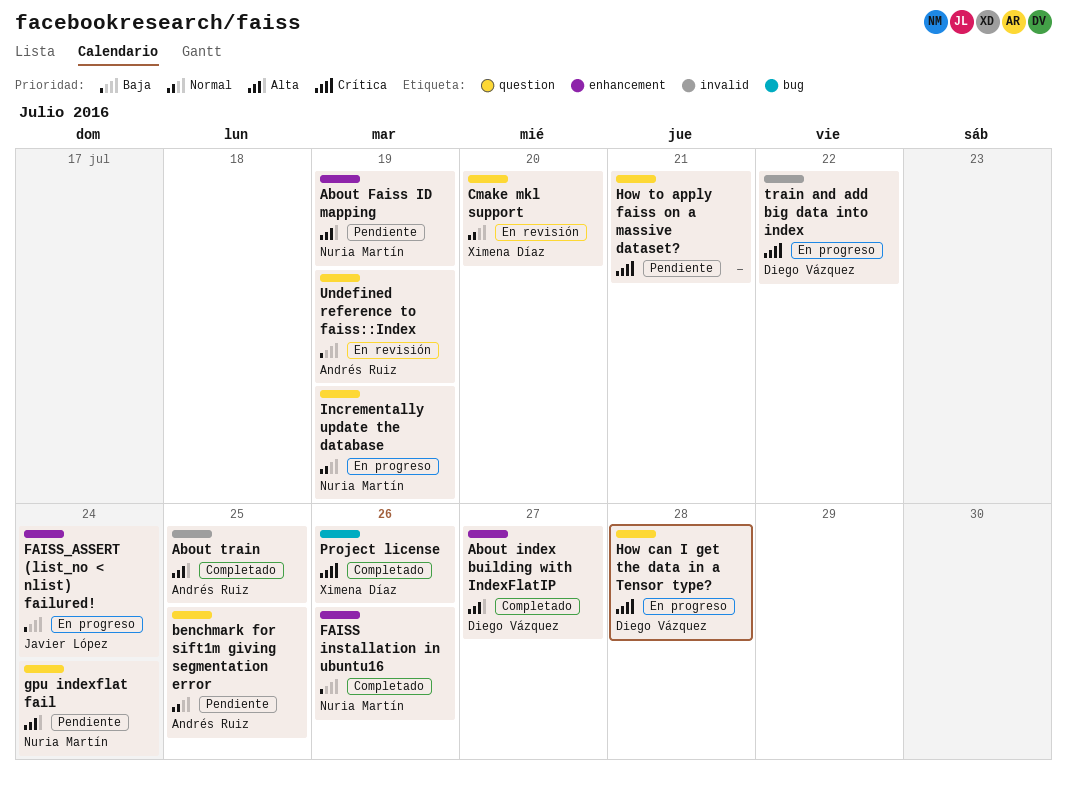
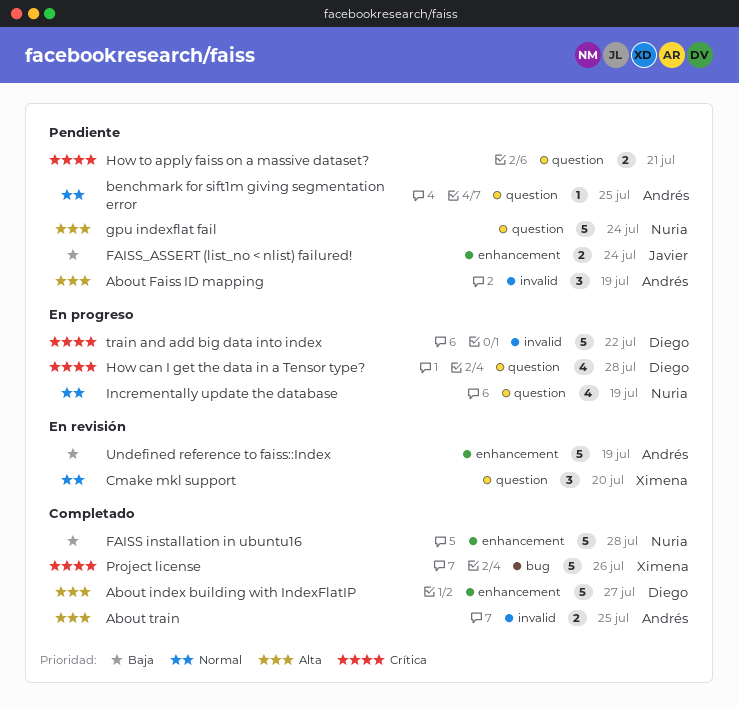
About Faiss ID mapping, owner: Nuria Martín -> Andrés Ruiz
About Faiss ID mapping, label: enhancement -> invalid
FAISS installation in ubuntu16, due: Jul 26 -> Jul 28
FAISS_ASSERT (list_no < nlist) failured!, status: En progreso -> Pendiente
Undefined reference to faiss::Index, label: question -> enhancement

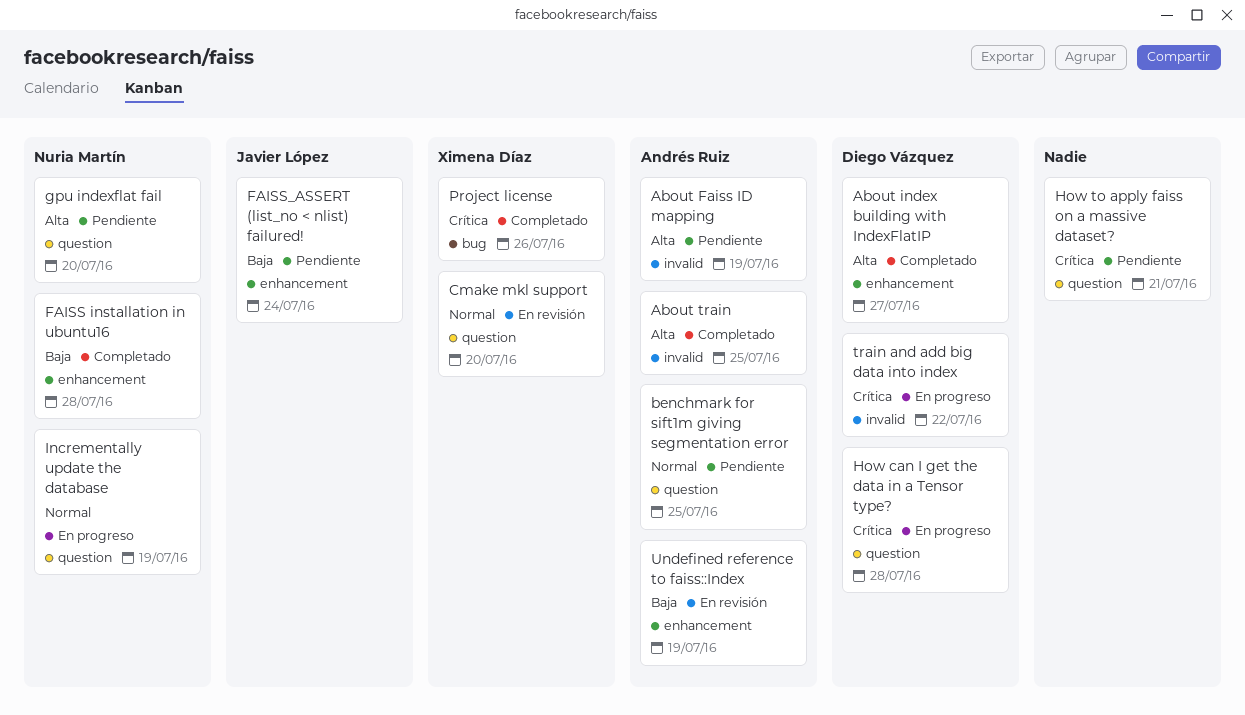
gpu indexflat fail, due: Jul 24 -> Jul 20

